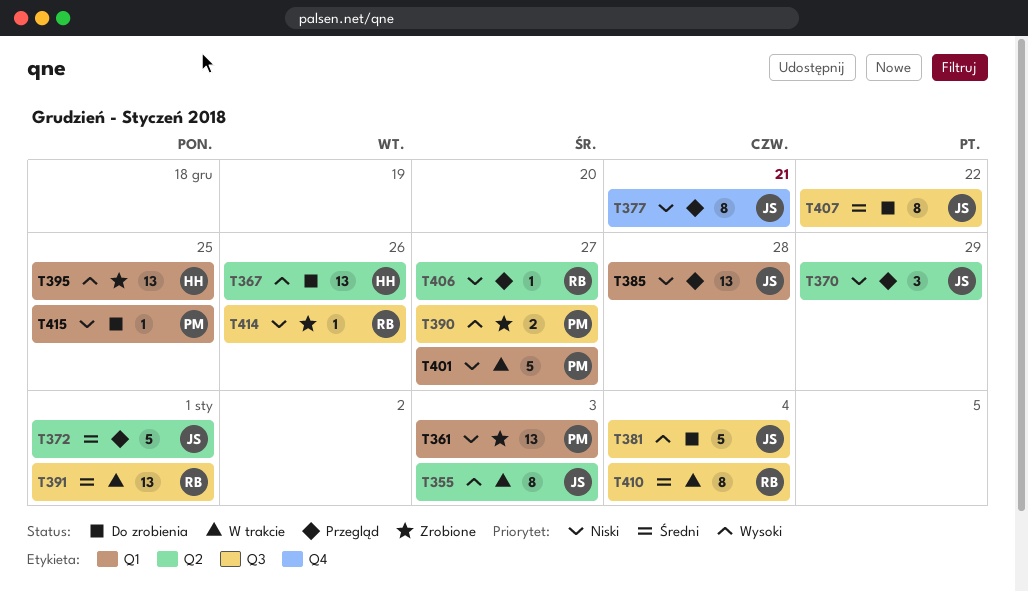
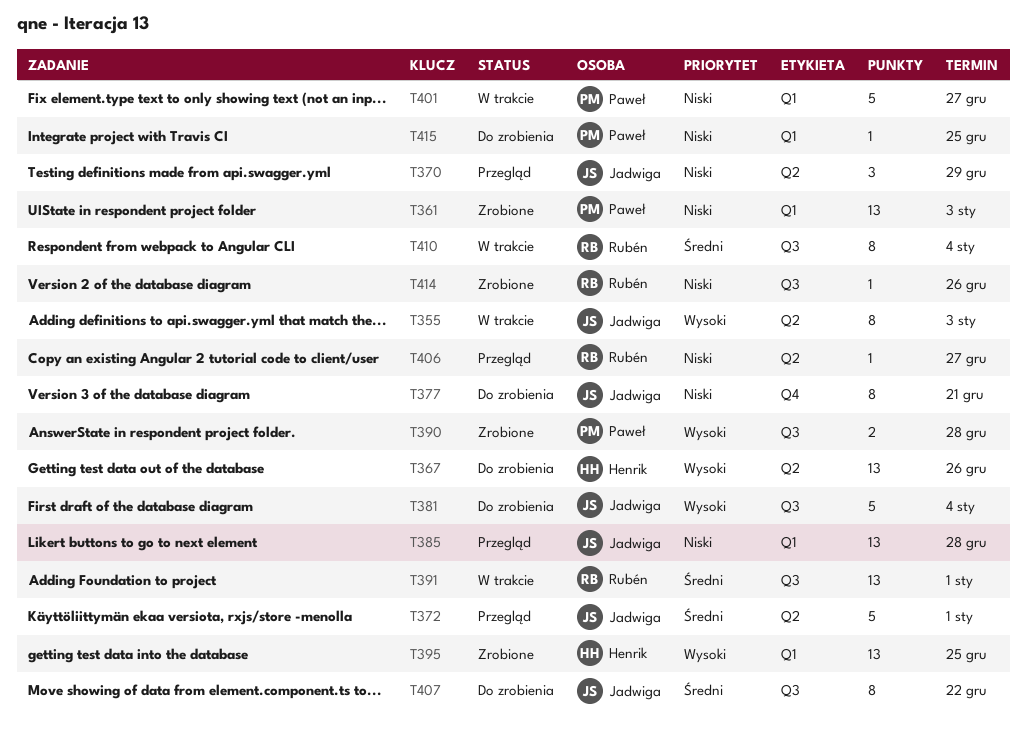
T377, status: Przegląd -> Do zrobienia
T390, due: Dec 27 -> Dec 28

